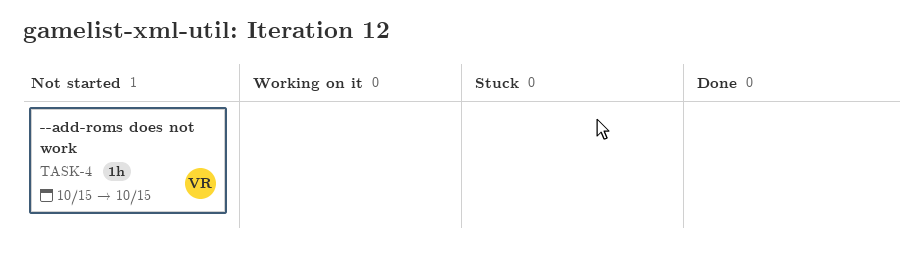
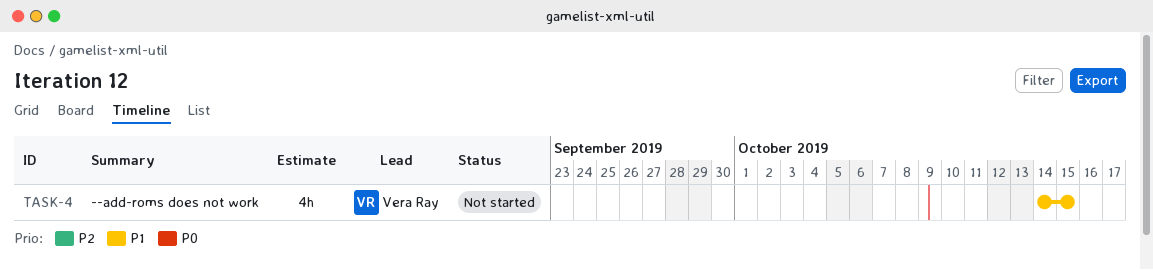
TASK-4, estimate: 1h -> 4h
TASK-4, start: Oct 15 -> Oct 14

